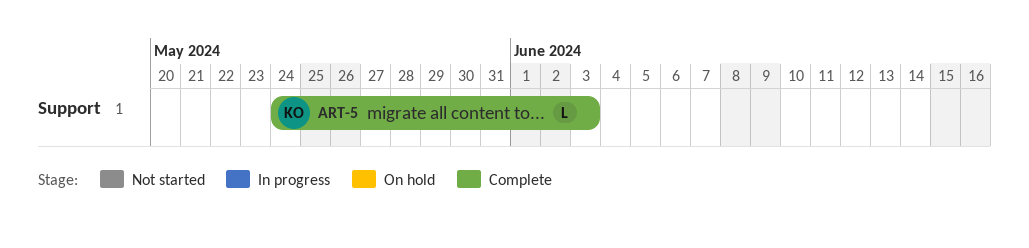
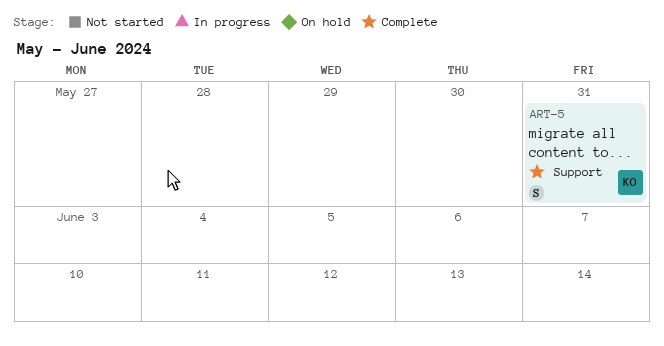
ART-5, estimate: L -> S
ART-5, due: Jun 3 -> May 31

